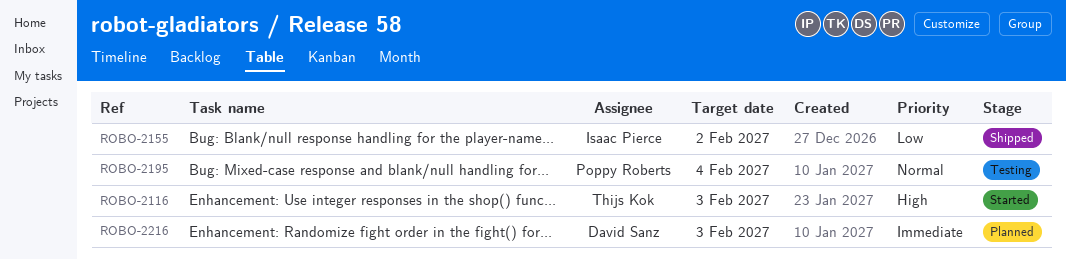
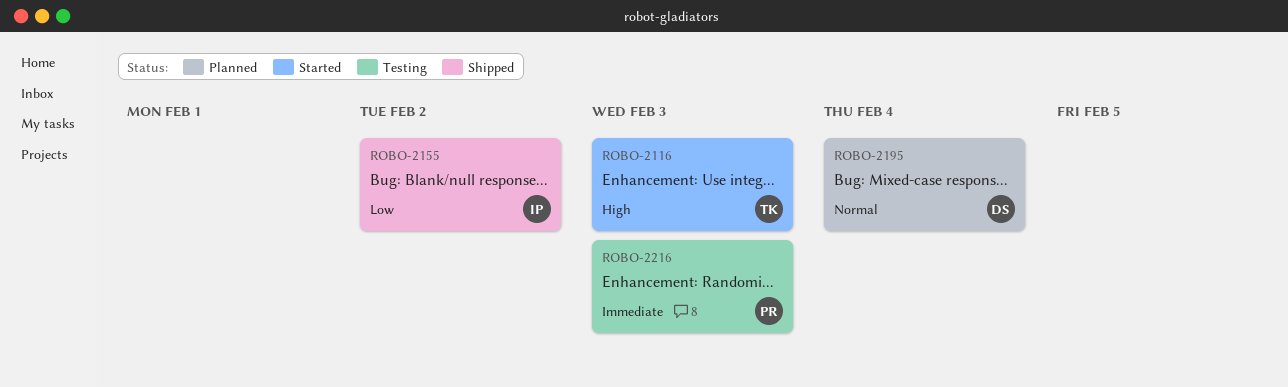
ROBO-2195, status: Testing -> Planned
ROBO-2195, owner: Poppy Roberts -> David Sanz
ROBO-2216, status: Planned -> Testing
ROBO-2216, owner: David Sanz -> Poppy Roberts

